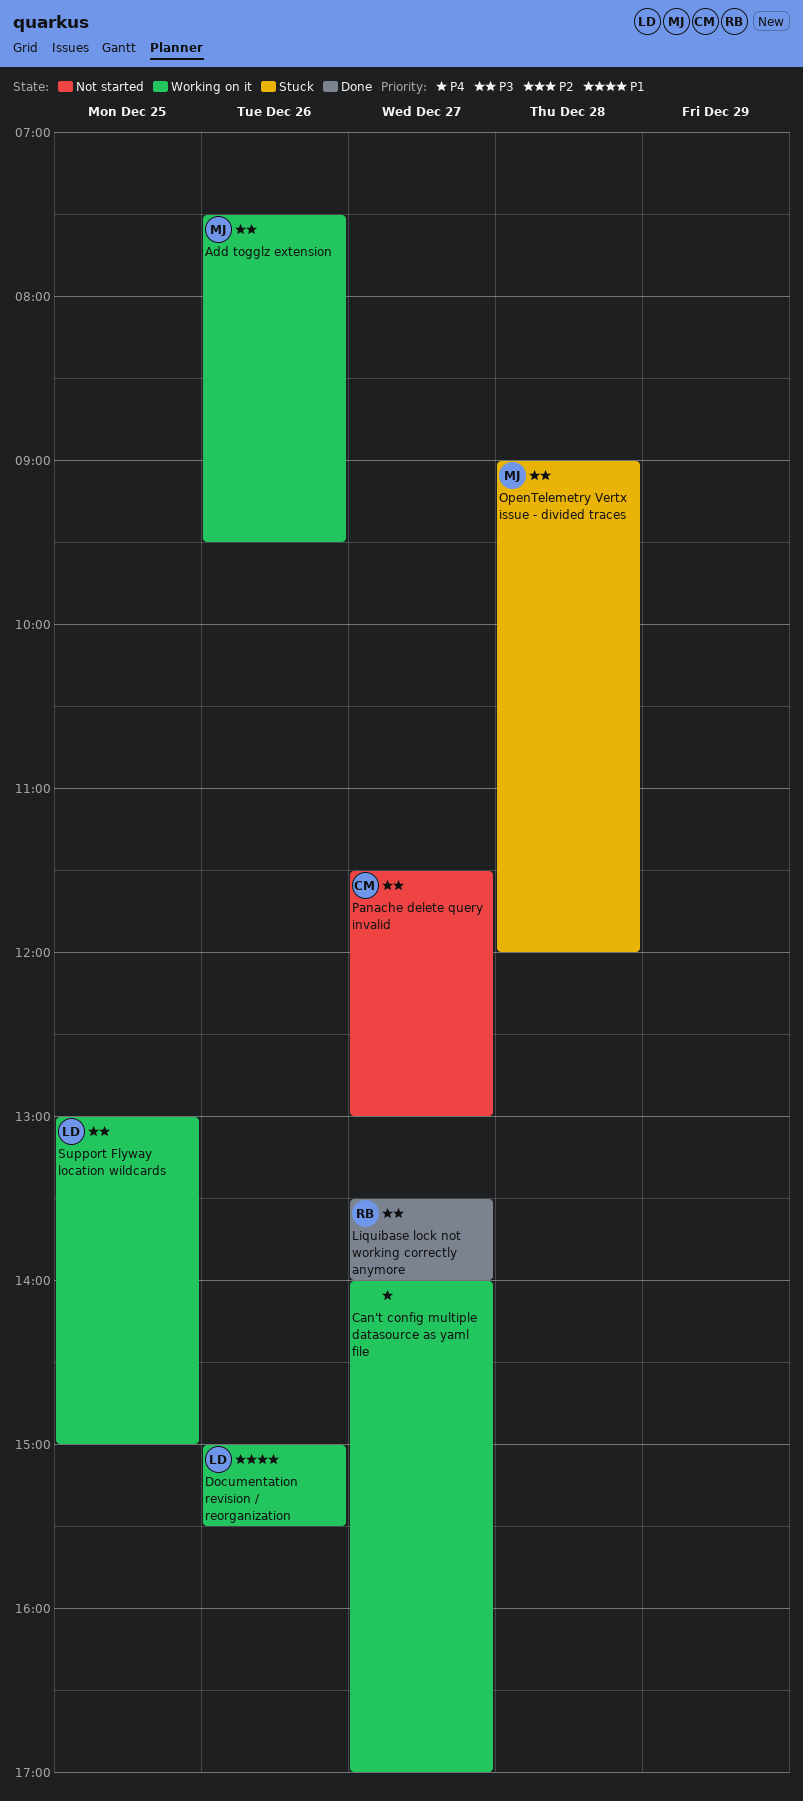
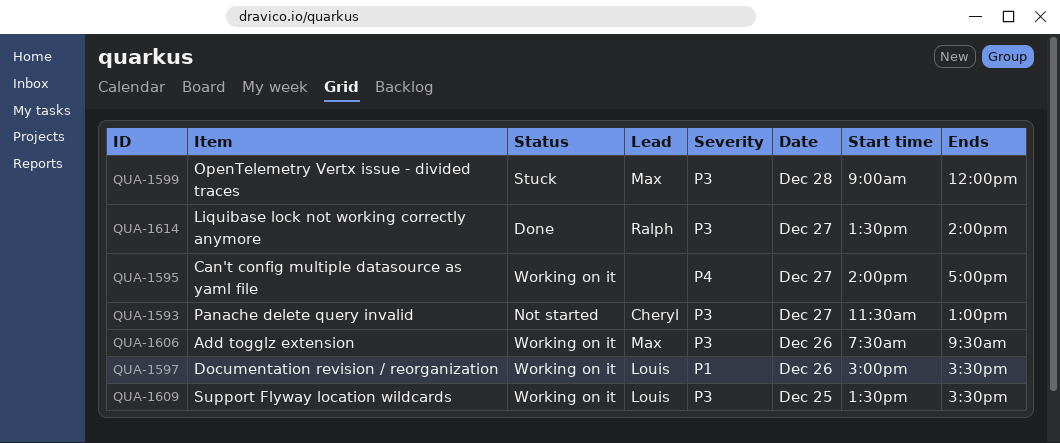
Support Flyway location wildcards, begins: 13:00 -> 13:30
Support Flyway location wildcards, ends: 15:00 -> 15:30

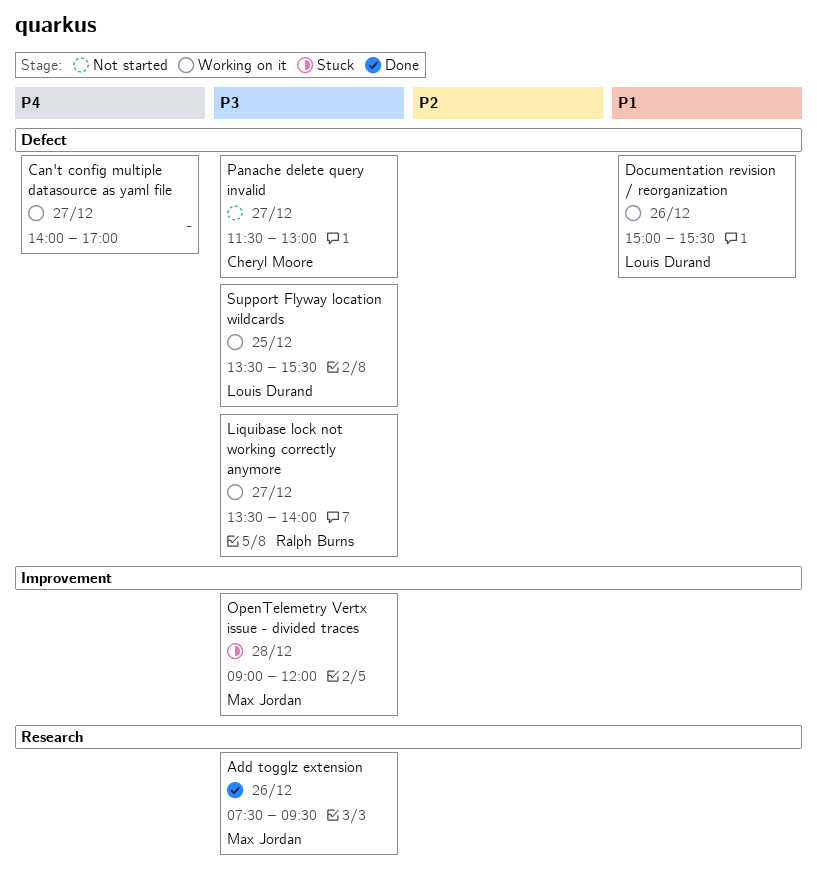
Add togglz extension, status: Working on it -> Done
Liquibase lock not working correctly anymore, status: Done -> Working on it

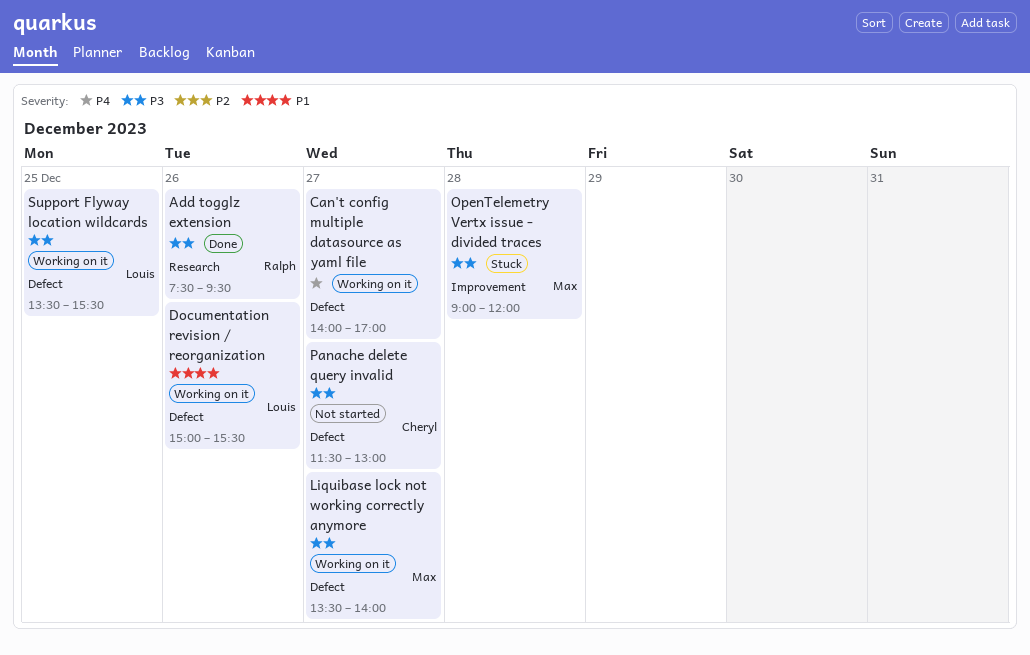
Add togglz extension, owner: Max Jordan -> Ralph Burns
Liquibase lock not working correctly anymore, owner: Ralph Burns -> Max Jordan

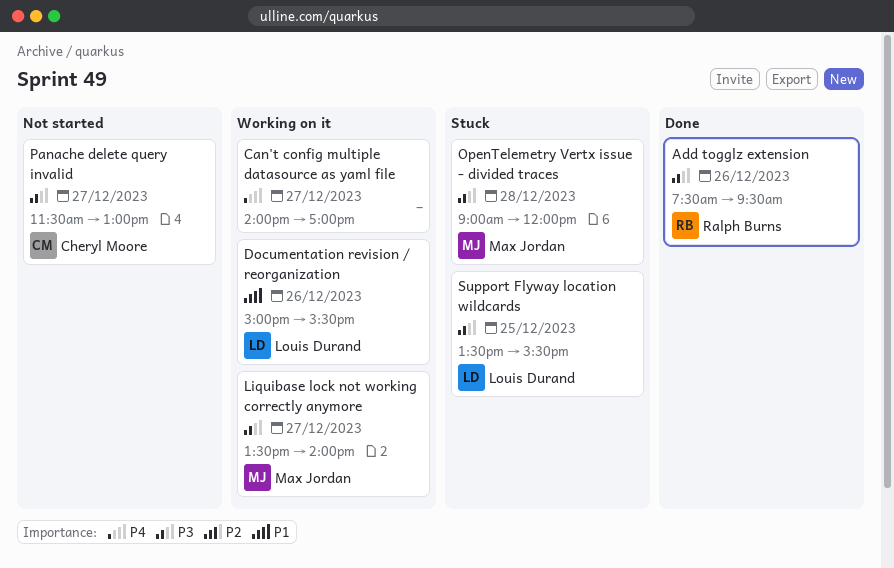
Support Flyway location wildcards, status: Working on it -> Stuck

